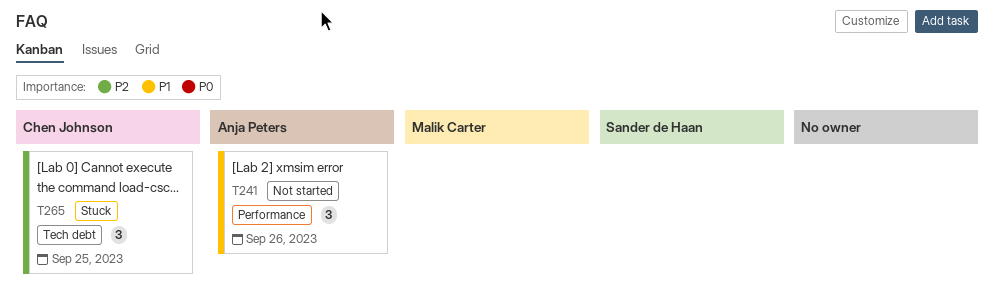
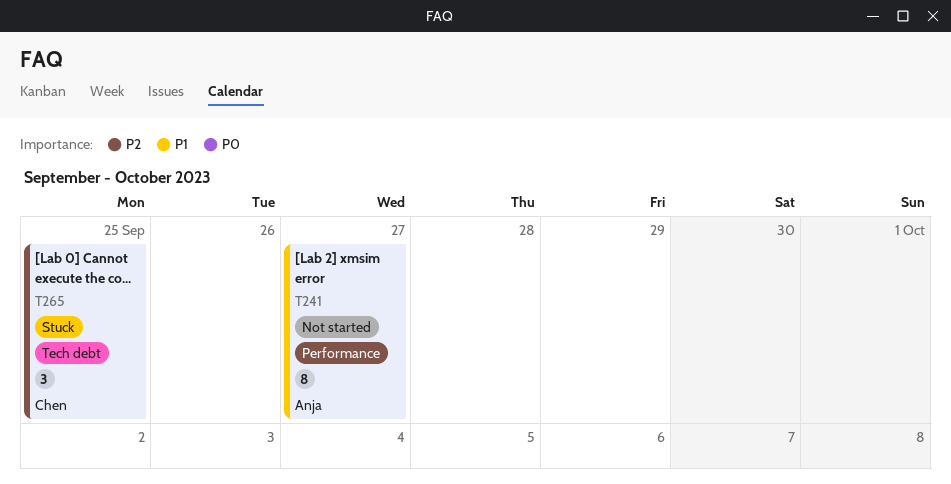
T241, estimate: 3 -> 8
T241, due: Sep 26 -> Sep 27

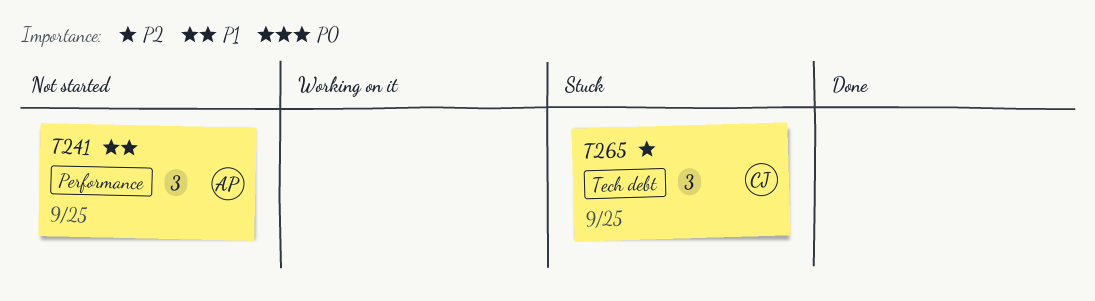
T241, estimate: 8 -> 3
T241, due: Sep 27 -> Sep 25

